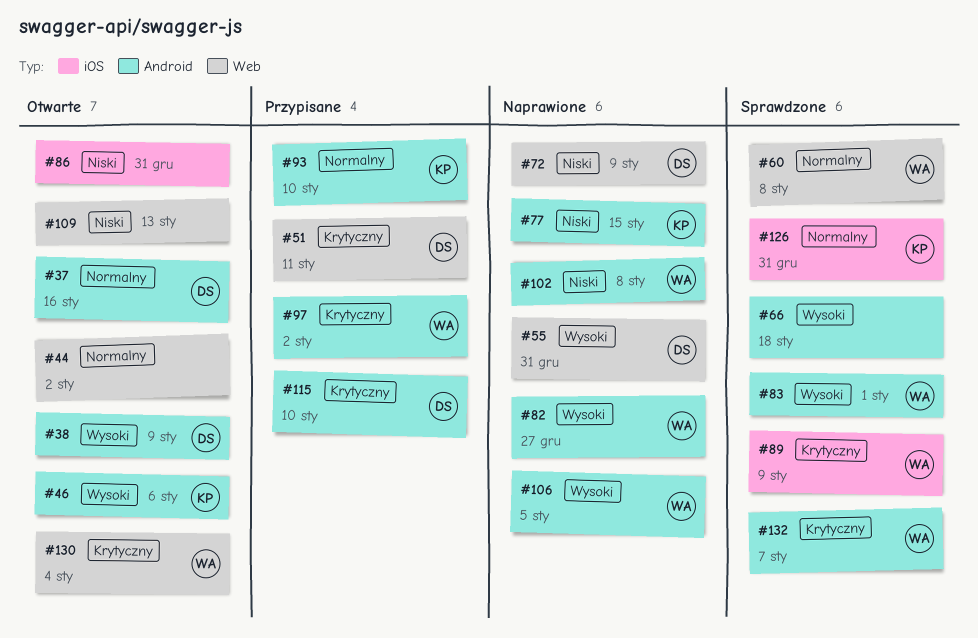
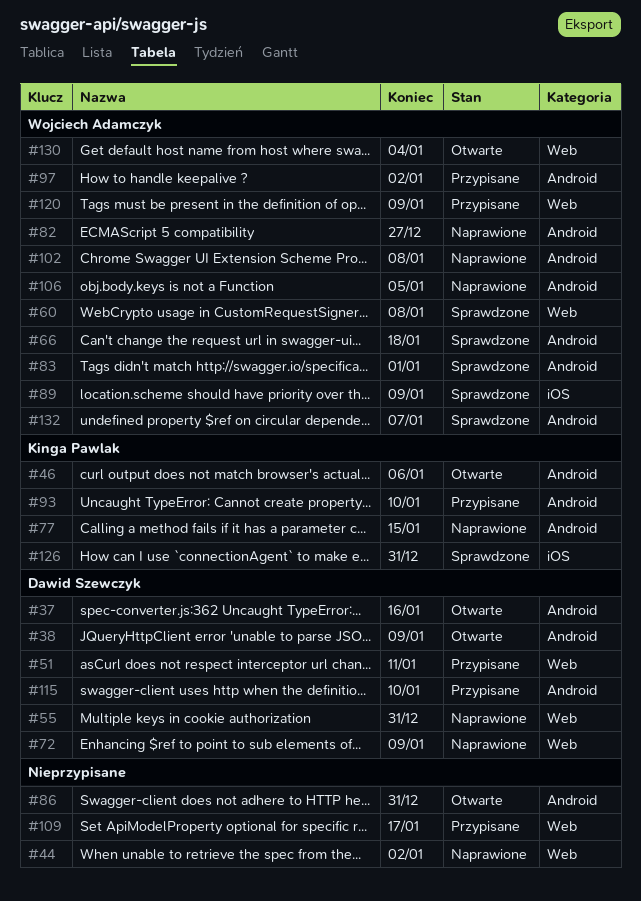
#44, status: Otwarte -> Naprawione
#66, owner: none -> Wojciech Adamczyk
#86, label: iOS -> Android
#109, status: Otwarte -> Przypisane
#109, due: Jan 13 -> Jan 17
#120: none -> present

